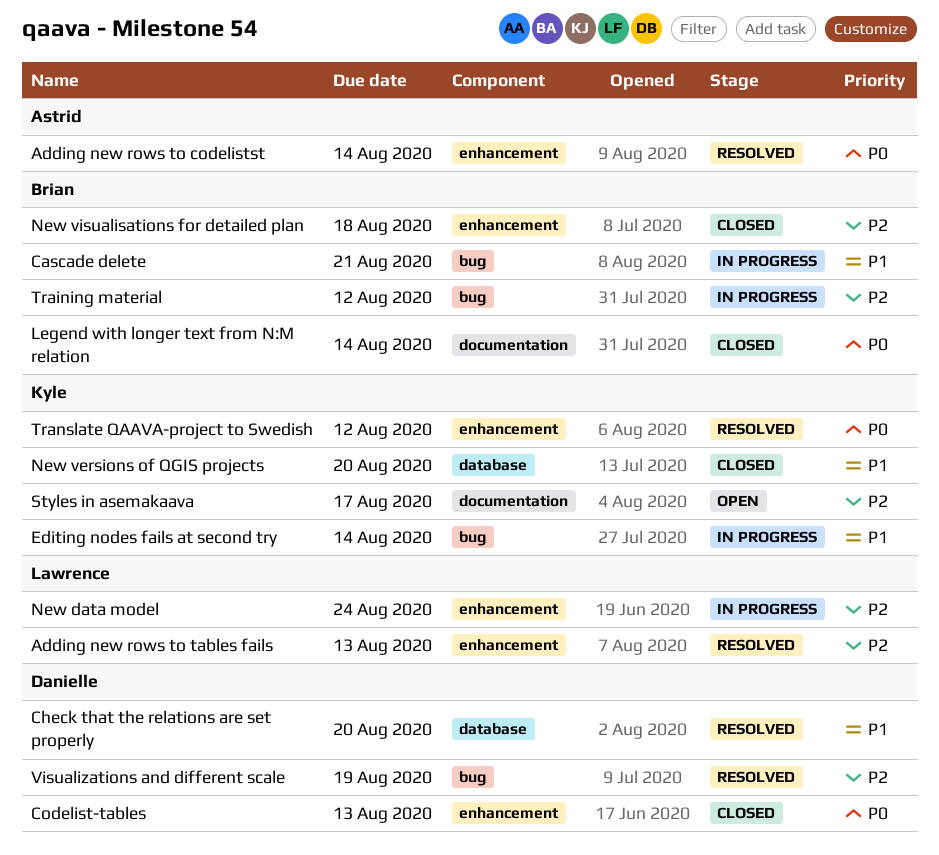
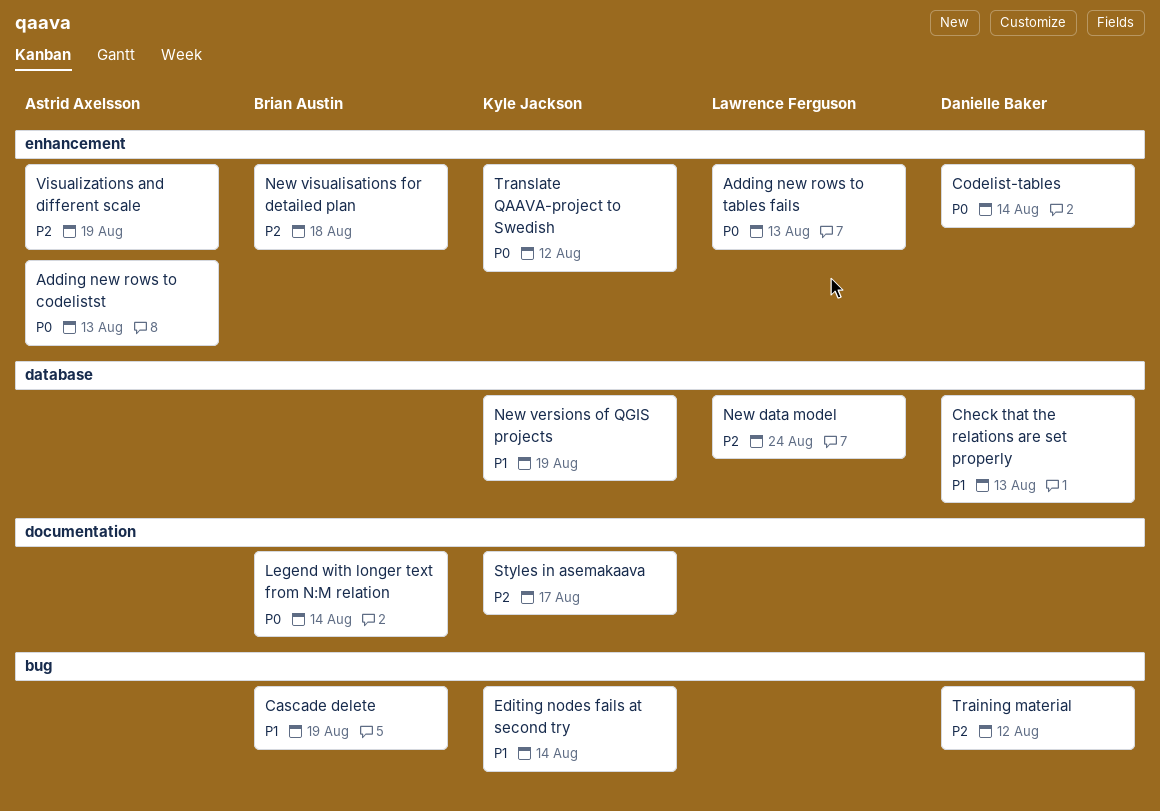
Adding new rows to codelistst, due: Aug 14 -> Aug 13
Adding new rows to tables fails, priority: P2 -> P0
Cascade delete, due: Aug 21 -> Aug 19
Check that the relations are set properly, due: Aug 20 -> Aug 13
Codelist-tables, due: Aug 13 -> Aug 14
New data model, label: enhancement -> database
New versions of QGIS projects, due: Aug 20 -> Aug 19
Training material, owner: Brian Austin -> Danielle Baker
Visualizations and different scale, owner: Danielle Baker -> Astrid Axelsson
Visualizations and different scale, label: bug -> enhancement

